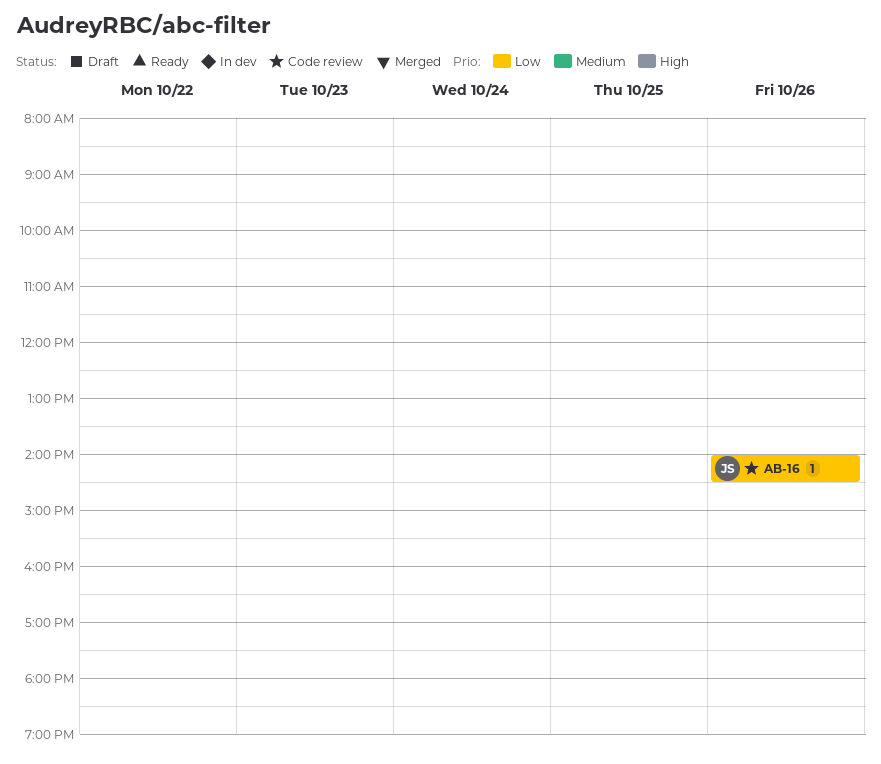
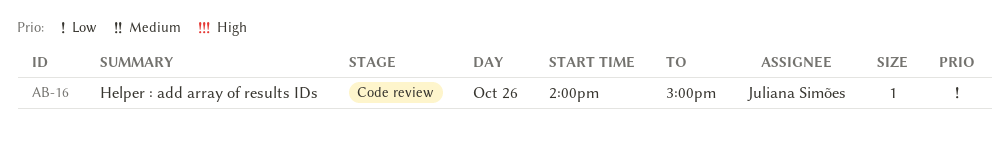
AB-16, ends: 14:30 -> 15:00

